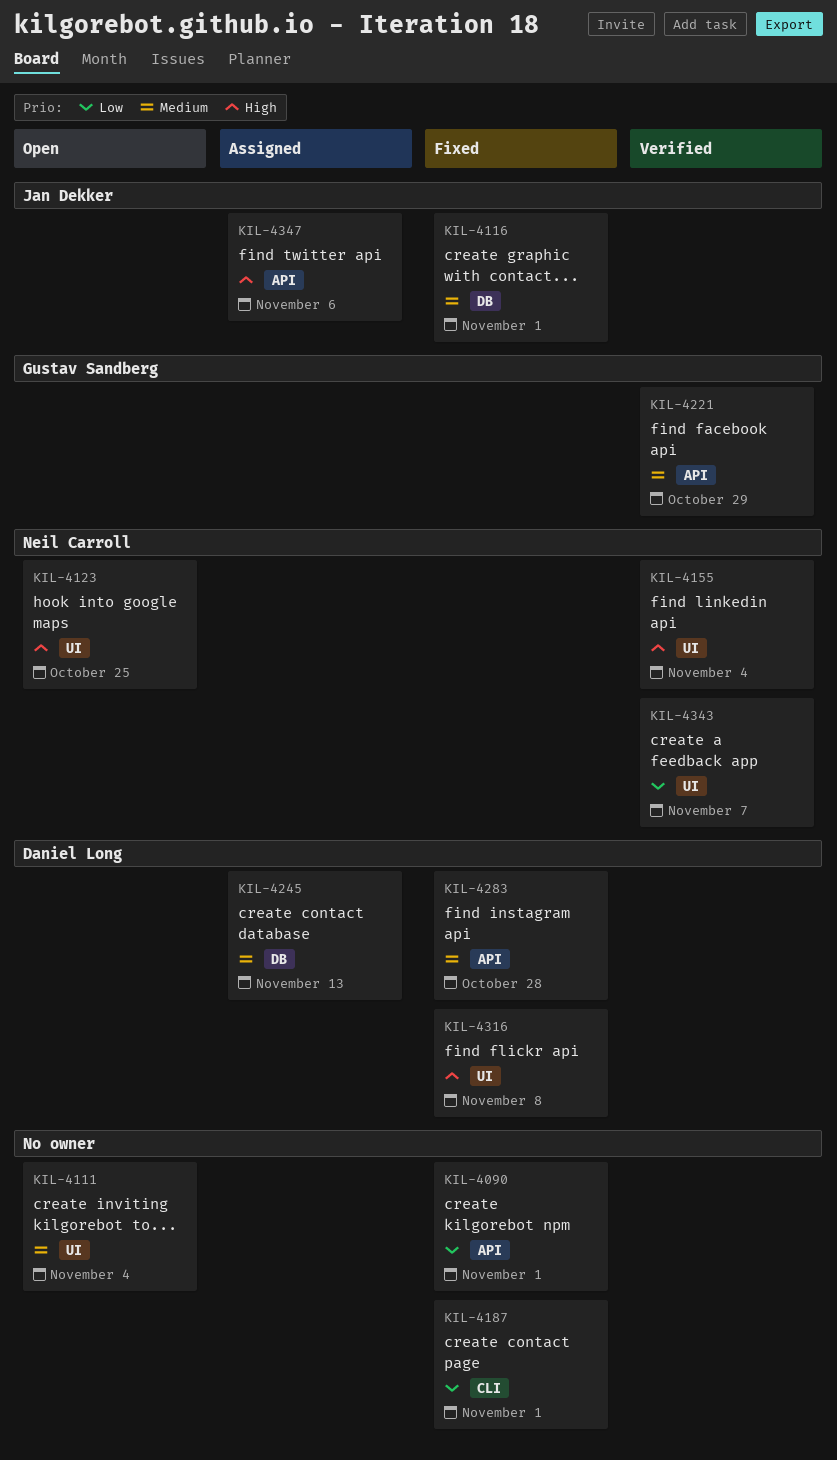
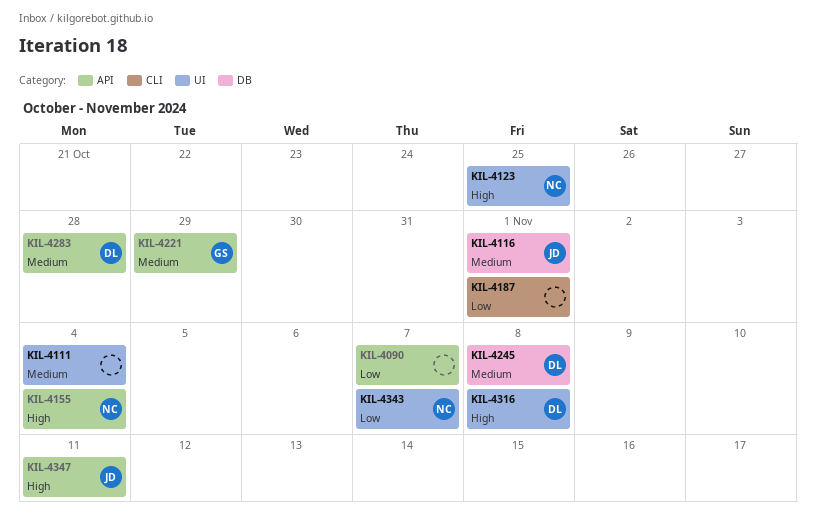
KIL-4090, due: Nov 1 -> Nov 7
KIL-4155, label: UI -> API
KIL-4245, due: Nov 13 -> Nov 8
KIL-4347, due: Nov 6 -> Nov 11

